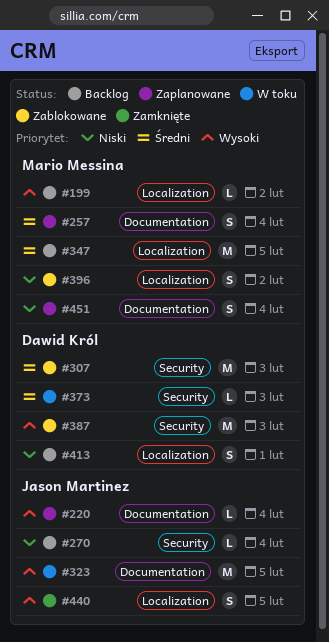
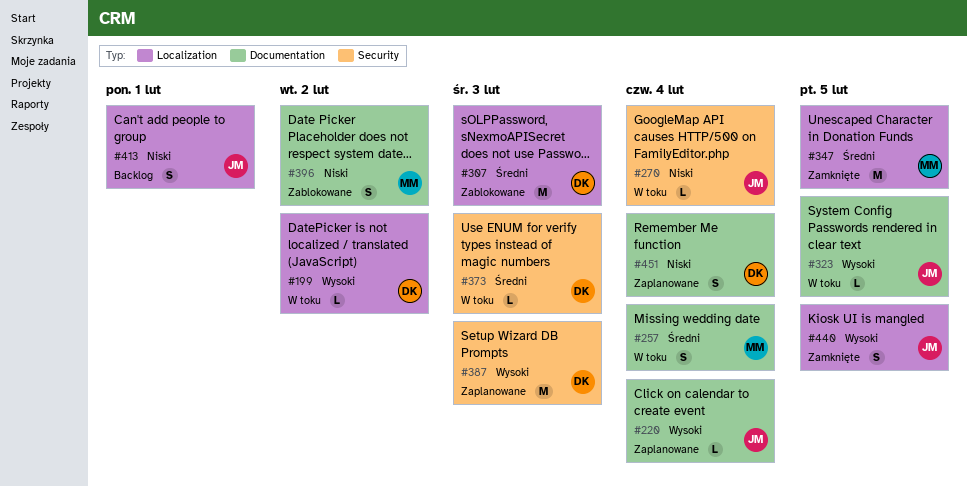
#199, status: Backlog -> W toku
#199, owner: Mario Messina -> Dawid Król
#257, status: Zaplanowane -> W toku
#270, status: Backlog -> W toku
#307, label: Security -> Localization
#323, estimate: M -> L
#347, status: Backlog -> Zamknięte
#387, status: Zablokowane -> Zaplanowane
#396, label: Localization -> Documentation
#413, owner: Dawid Król -> Jason Martinez
#451, owner: Mario Messina -> Dawid Król

